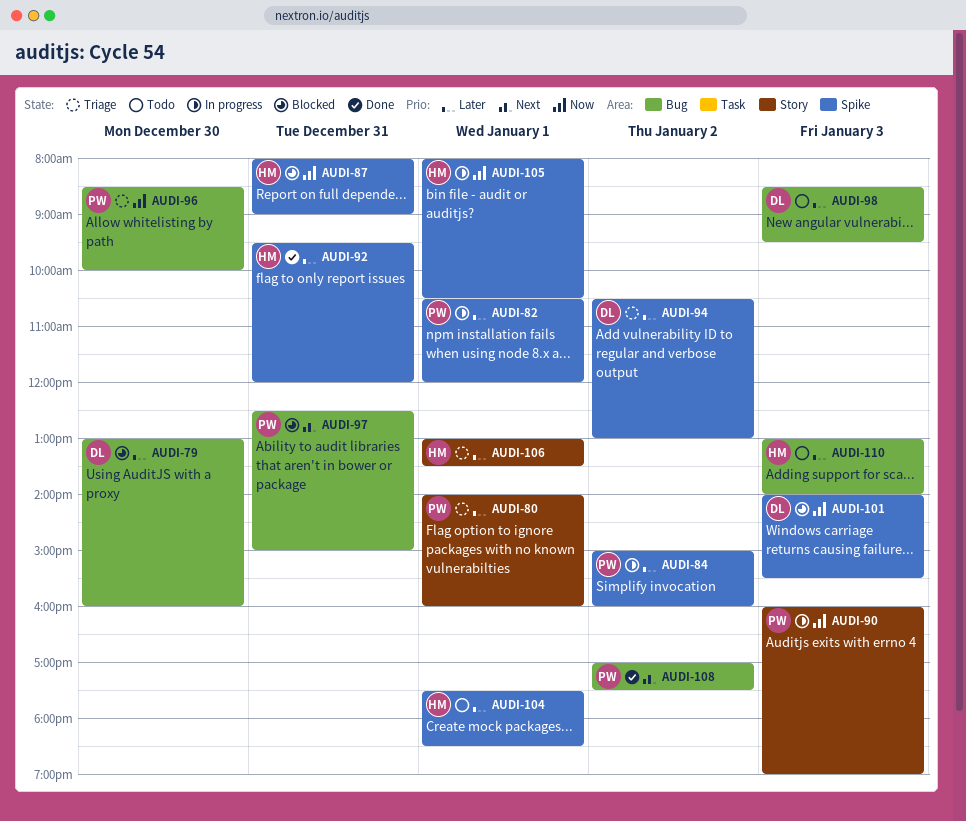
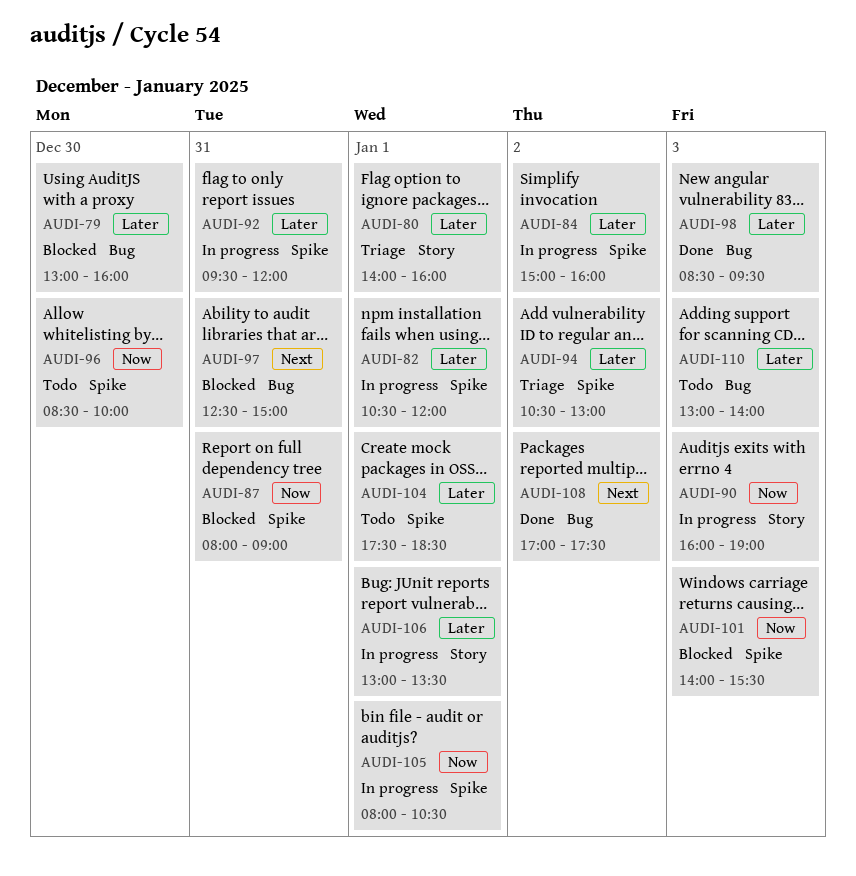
AUDI-92, status: Done -> In progress
AUDI-96, status: Triage -> Todo
AUDI-96, label: Bug -> Spike
AUDI-98, status: Todo -> Done
AUDI-106, status: Triage -> In progress

